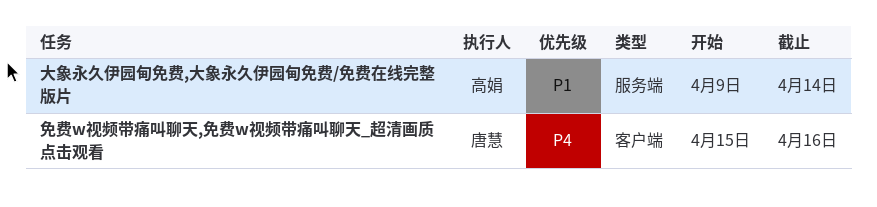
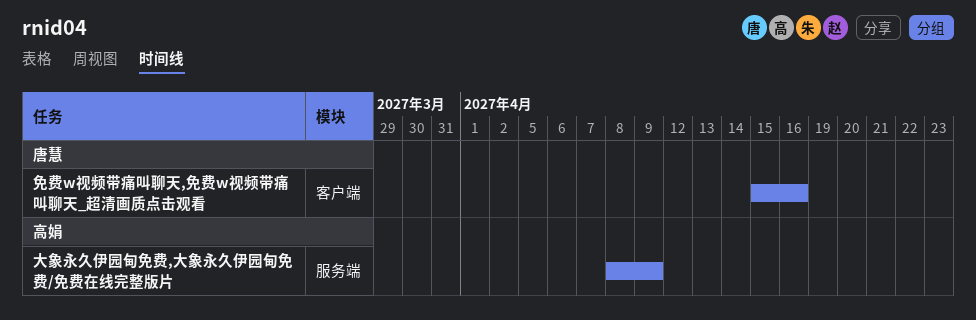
大象永久伊园甸免费,大象永久伊园甸免费/免费在线完整版片, start: Apr 9 -> Apr 8
大象永久伊园甸免费,大象永久伊园甸免费/免费在线完整版片, due: Apr 14 -> Apr 9

